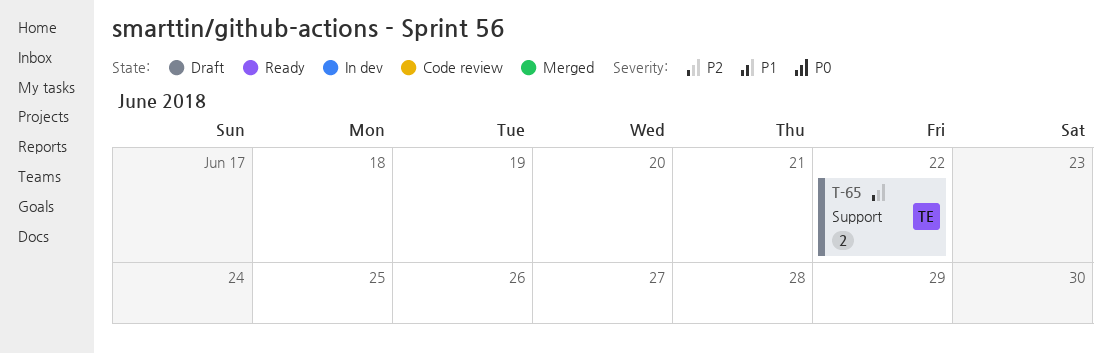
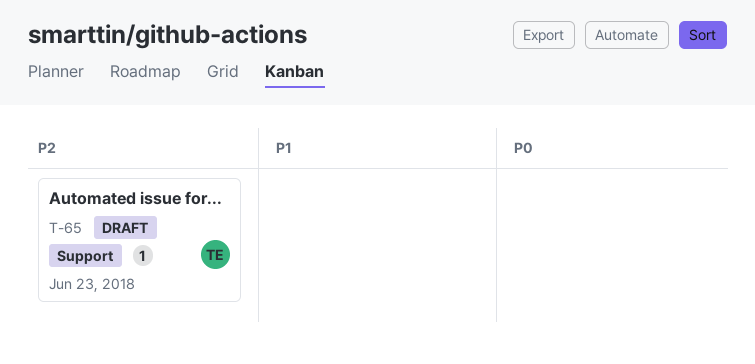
T-65, estimate: 2 -> 1
T-65, due: Jun 22 -> Jun 23

